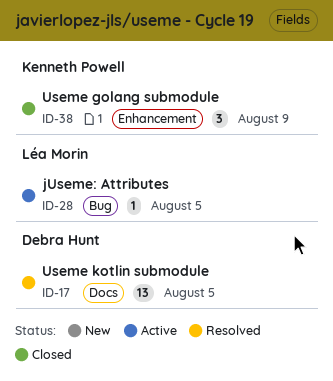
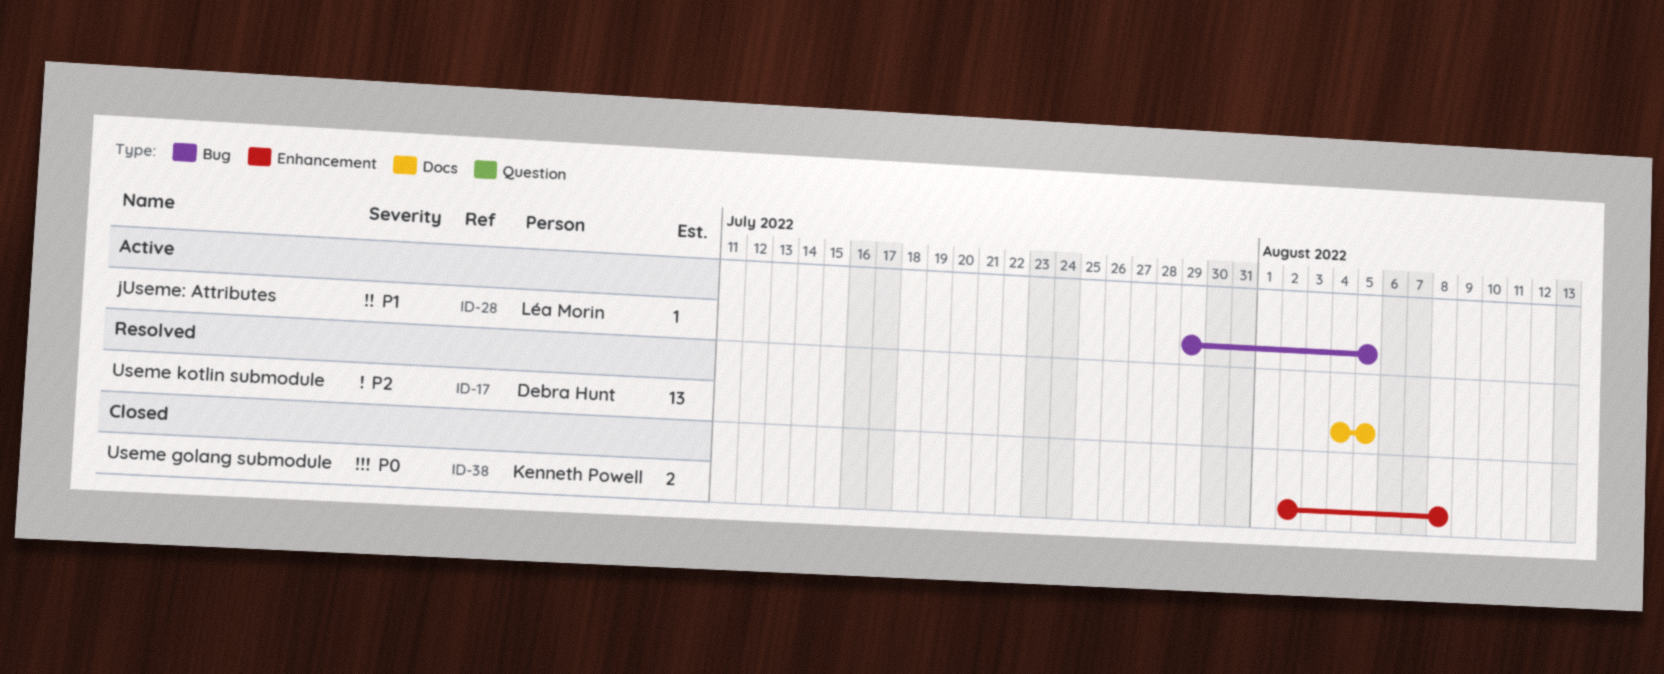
ID-38, estimate: 3 -> 2
ID-38, due: Aug 9 -> Aug 8

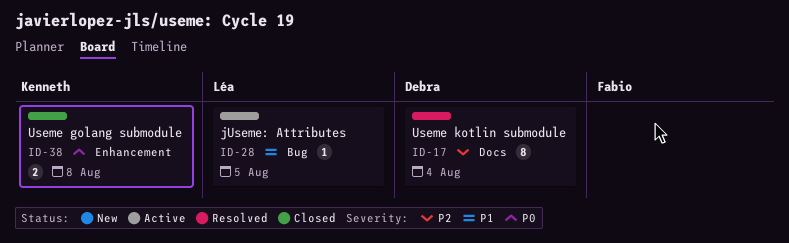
ID-17, estimate: 13 -> 8
ID-17, due: Aug 5 -> Aug 4

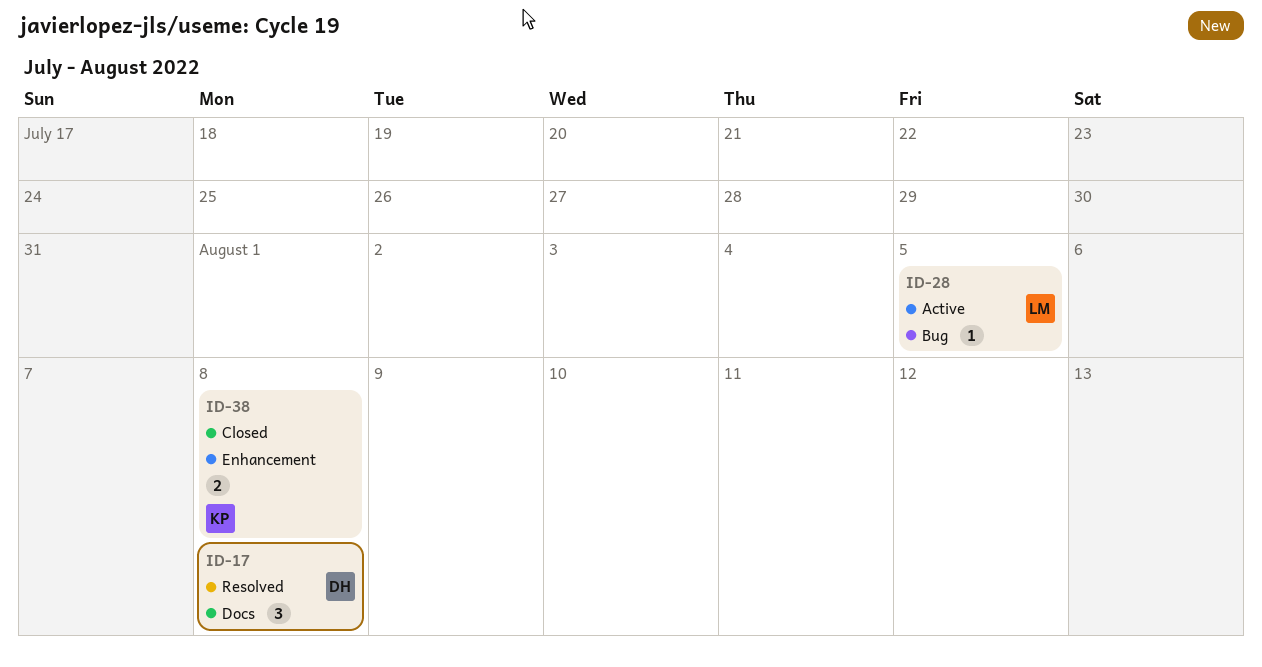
ID-17, estimate: 8 -> 3
ID-17, due: Aug 4 -> Aug 8

